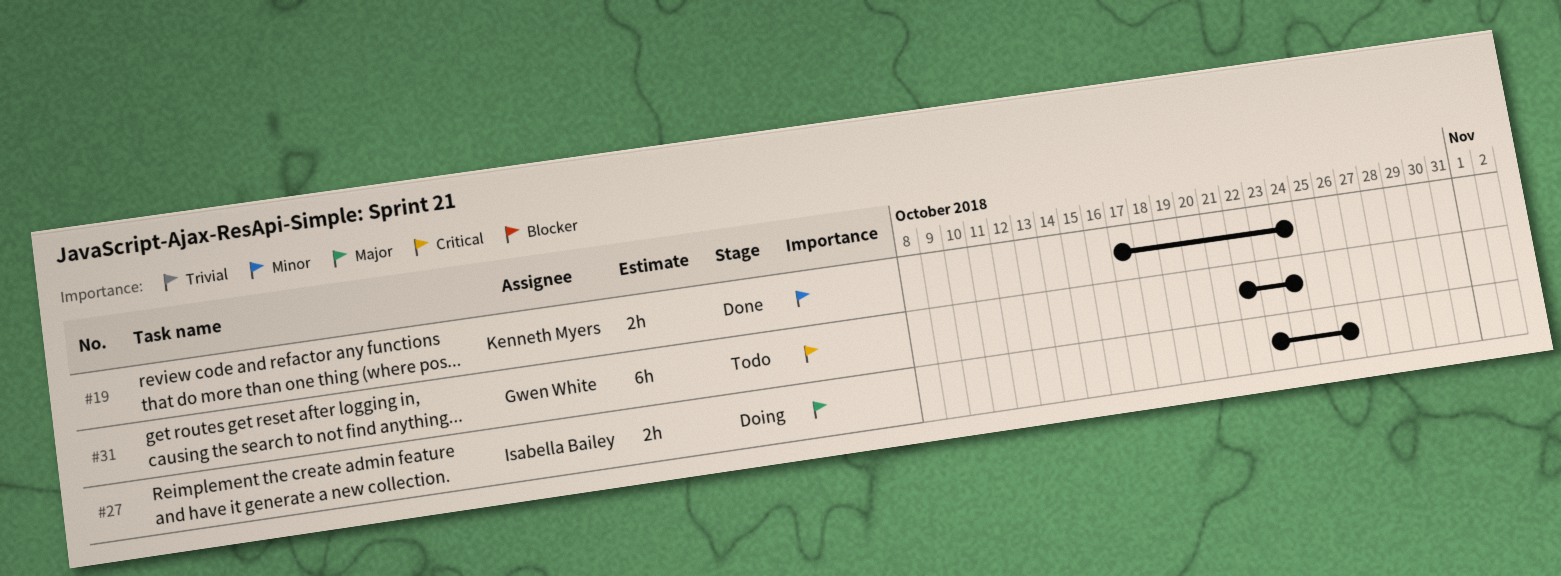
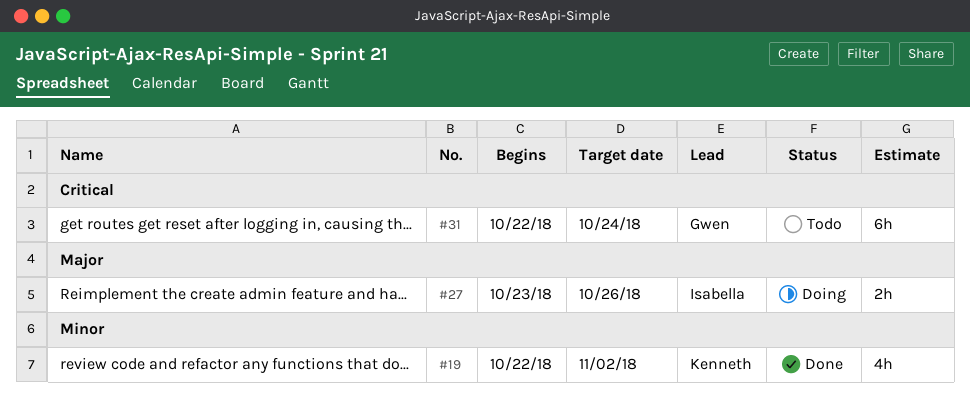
#19, estimate: 2h -> 4h
#19, start: Oct 17 -> Oct 22
#19, due: Oct 24 -> Nov 2

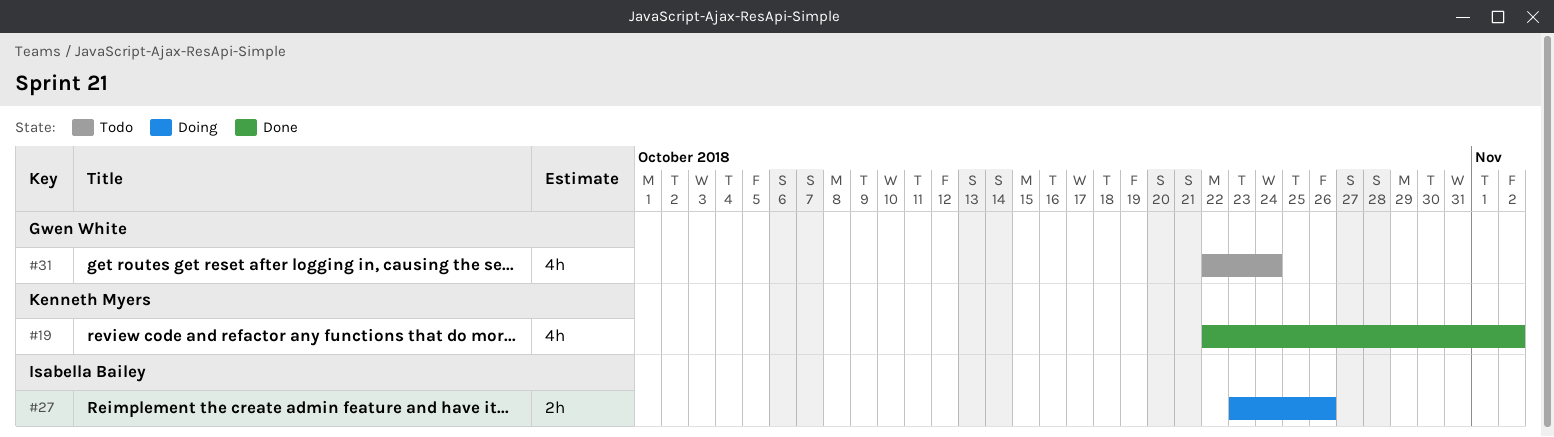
#31, estimate: 6h -> 4h

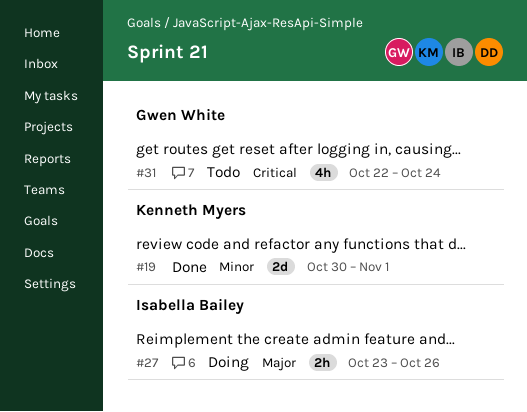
#19, estimate: 4h -> 2d
#19, start: Oct 22 -> Oct 30
#19, due: Nov 2 -> Nov 1

